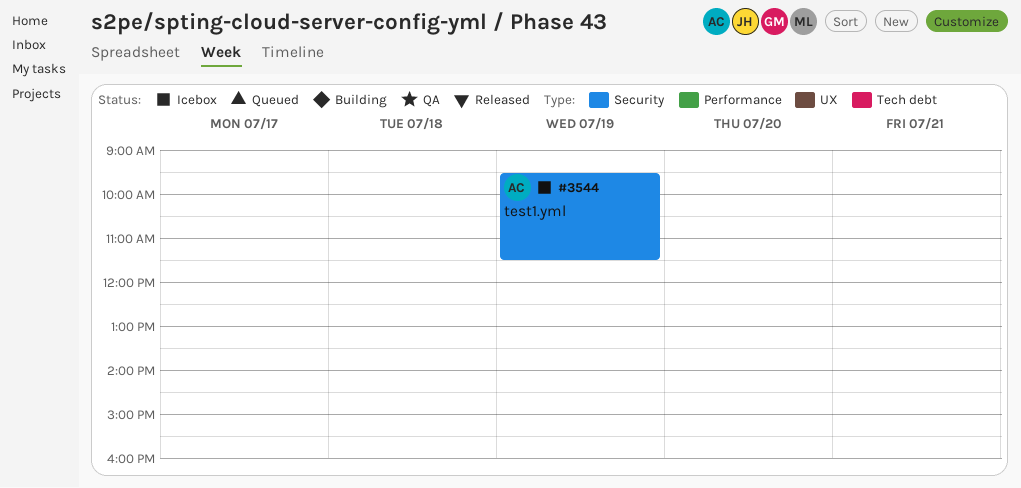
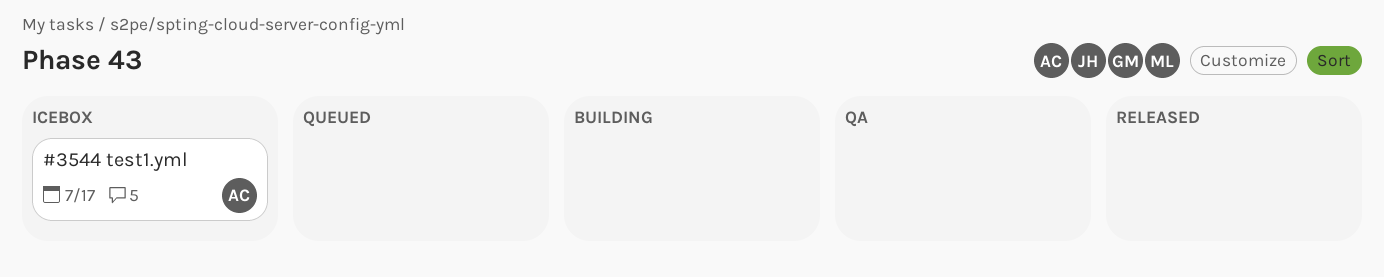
#3544, day: Jul 19 -> Jul 17

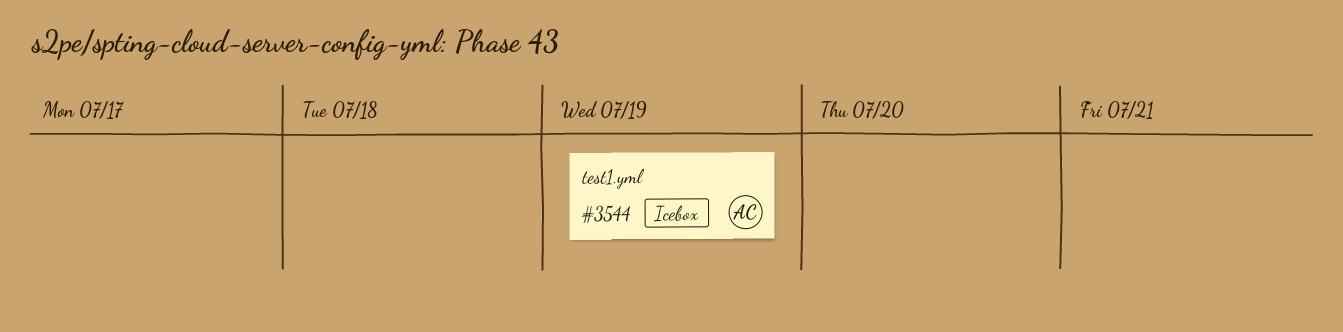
#3544, day: Jul 17 -> Jul 19

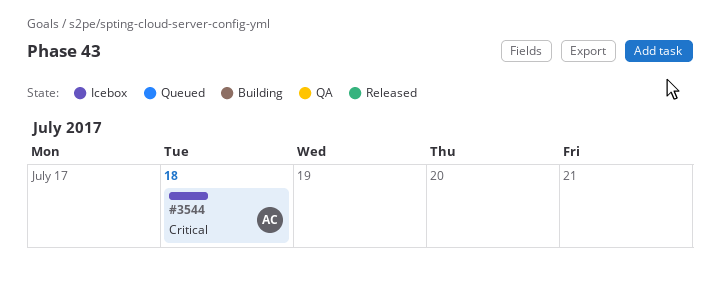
#3544, day: Jul 19 -> Jul 18

